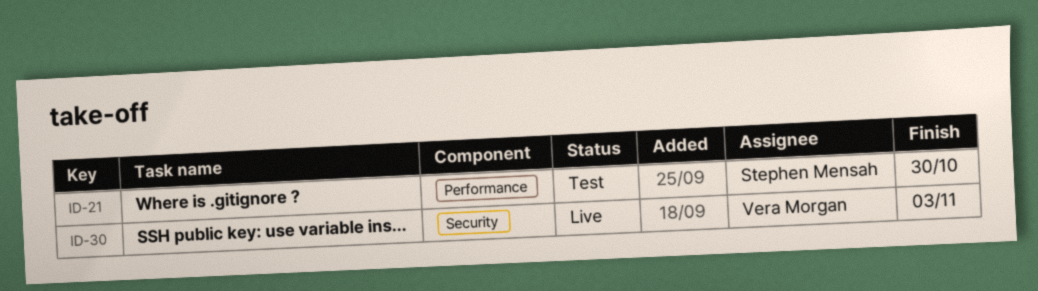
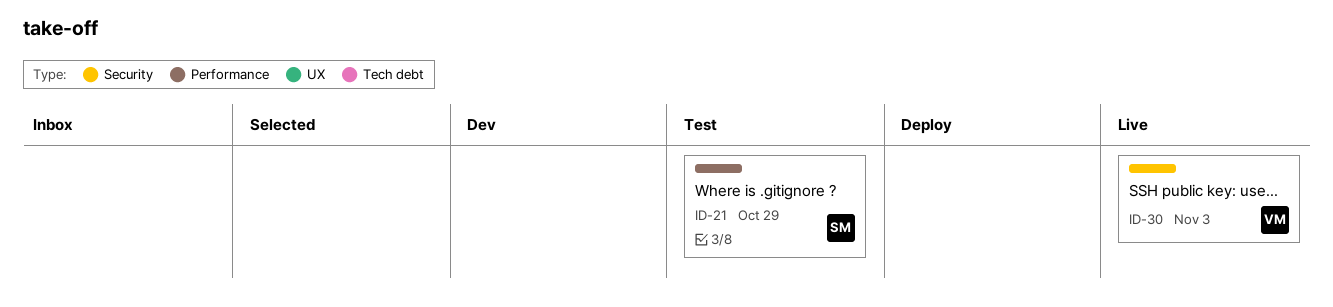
ID-21, due: Oct 30 -> Oct 29

